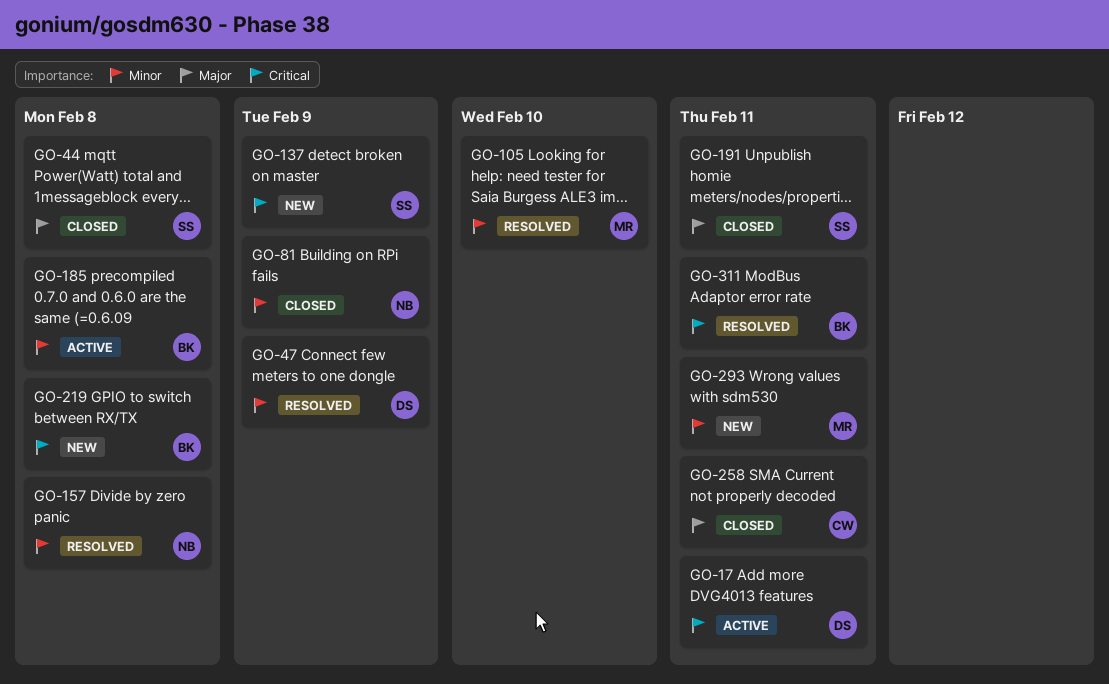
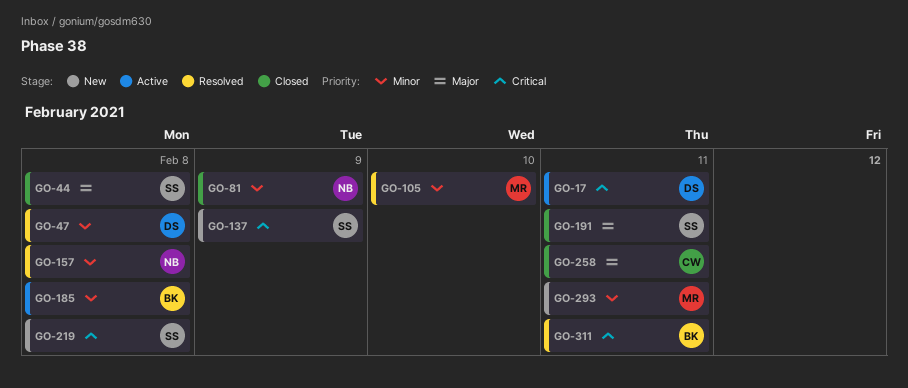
GO-47, due: Feb 9 -> Feb 8
GO-219, owner: BK -> SS

